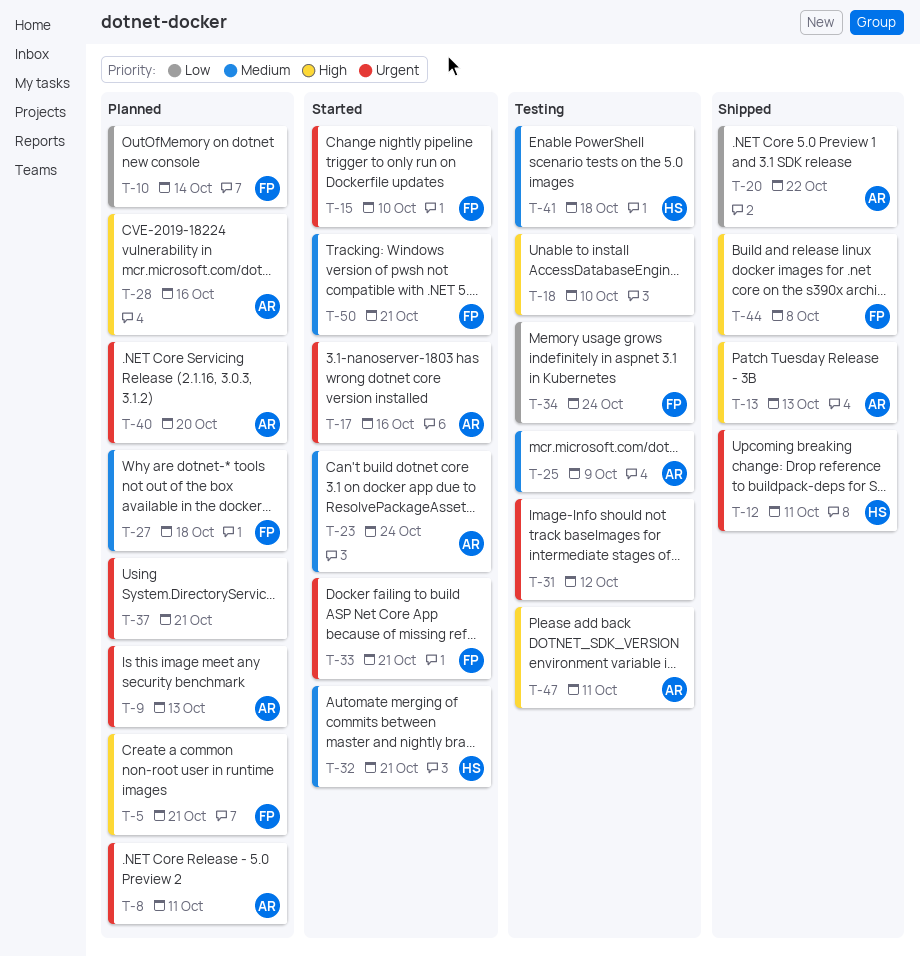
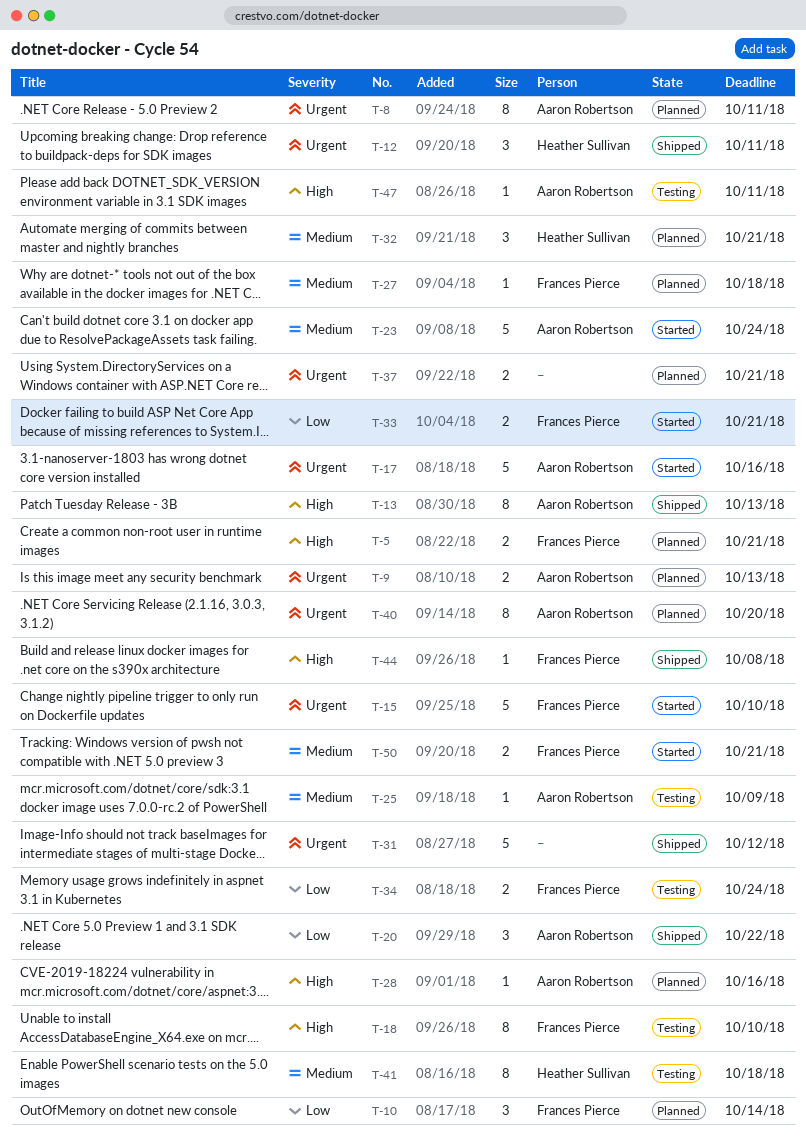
T-18, owner: none -> Frances Pierce
T-31, status: Testing -> Shipped
T-32, status: Started -> Planned
T-33, priority: Urgent -> Low

